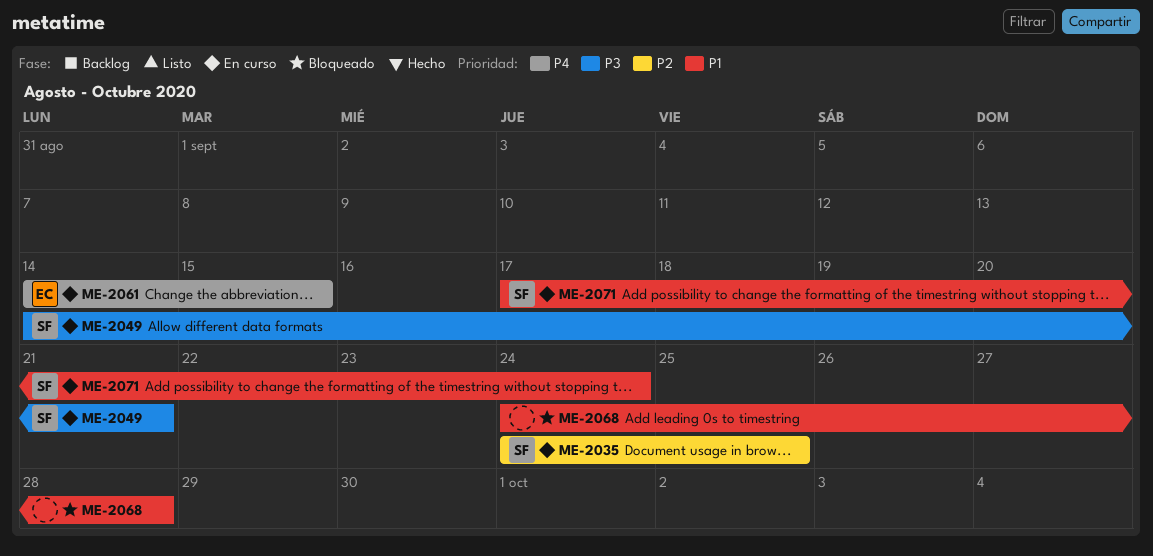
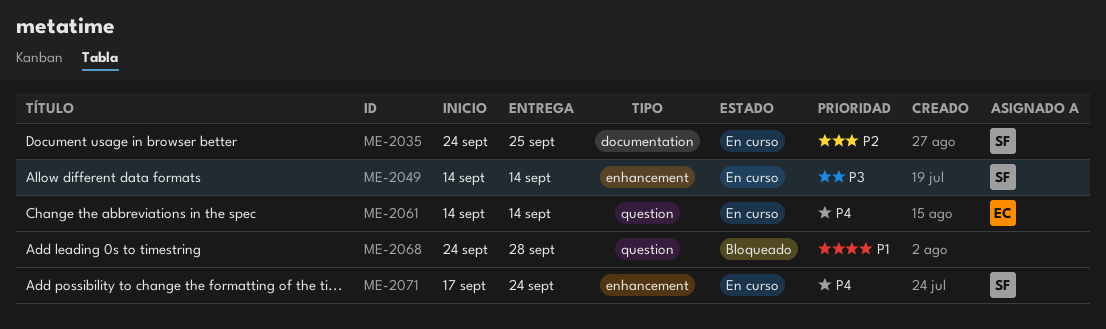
ME-2049, due: Sep 21 -> Sep 14
ME-2061, due: Sep 15 -> Sep 14
ME-2071, priority: P1 -> P4

